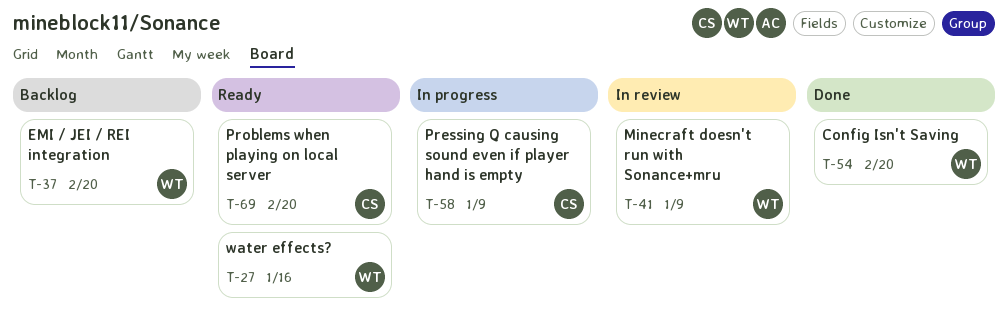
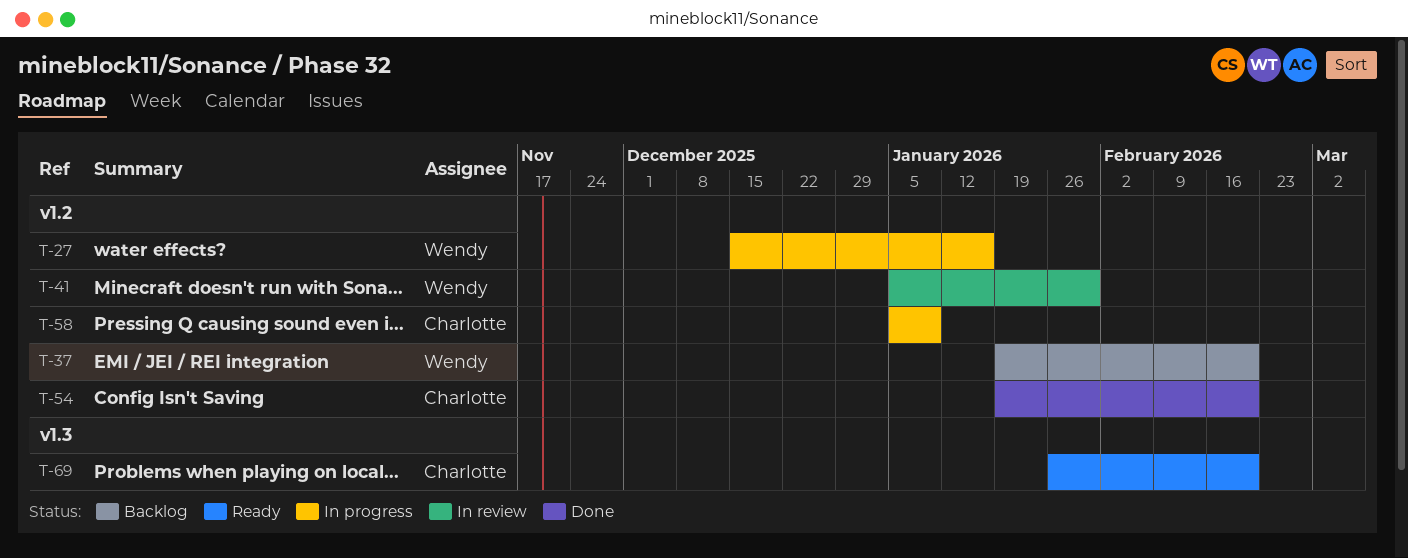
T-27, status: Ready -> In progress
T-41, due: Jan 9 -> Jan 30
T-54, owner: Wendy -> Charlotte

